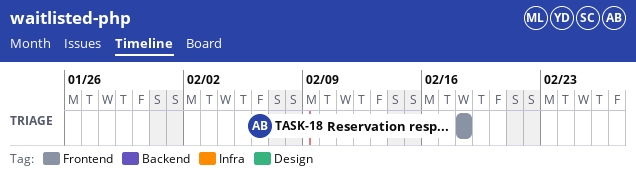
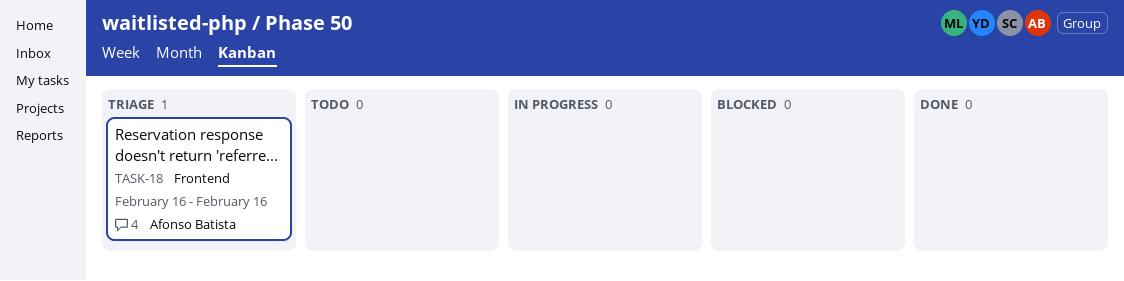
TASK-18, start: Feb 18 -> Feb 16
TASK-18, due: Feb 18 -> Feb 16

